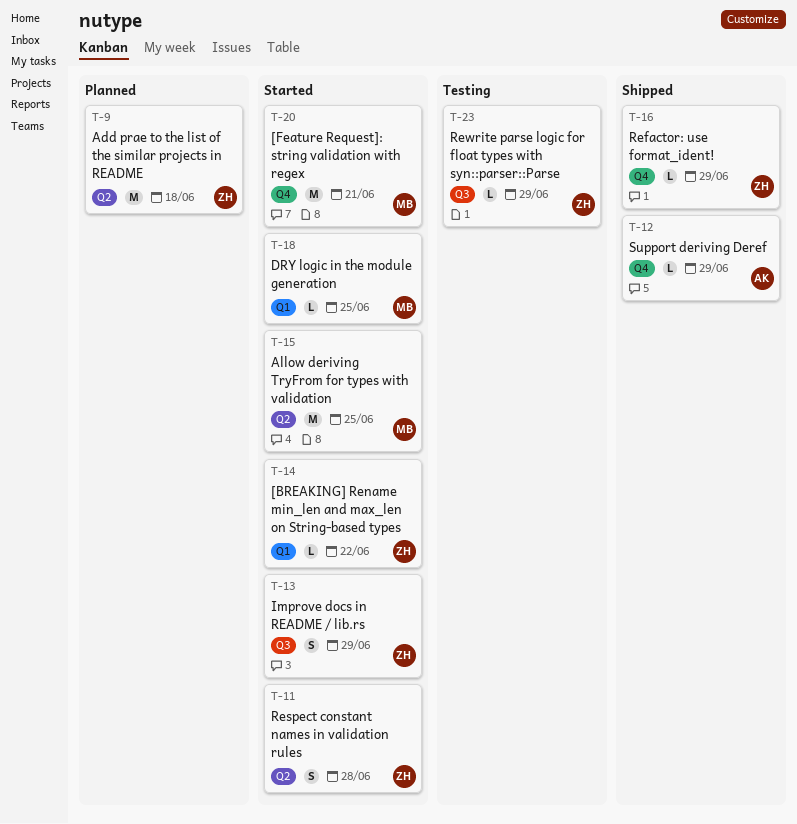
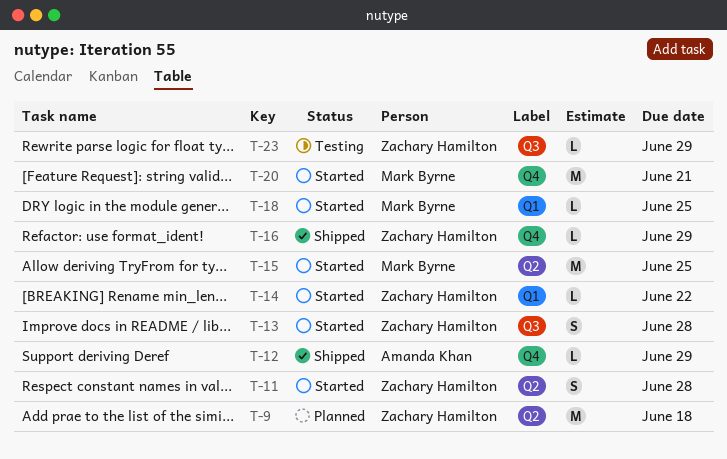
T-13, due: Jun 29 -> Jun 28

